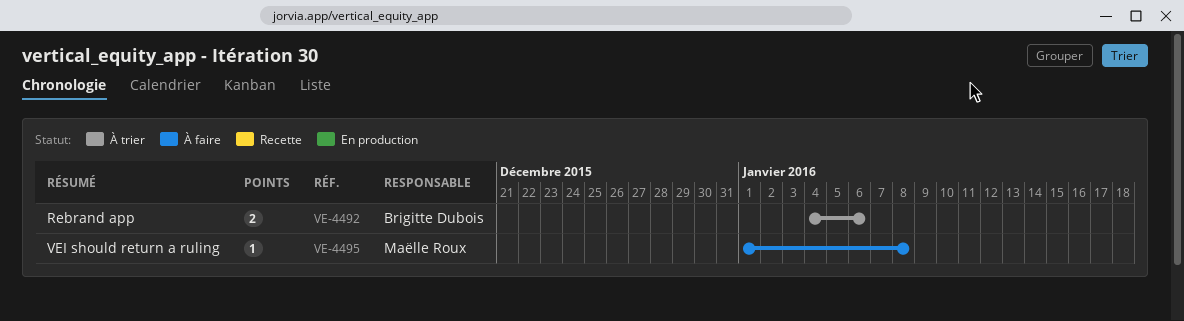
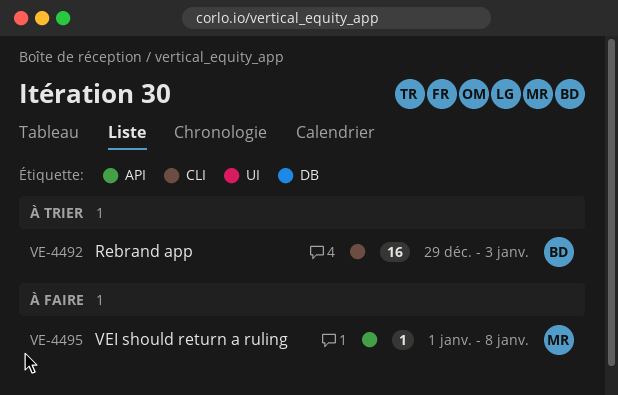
VE-4492, estimate: 2 -> 16
VE-4492, start: Jan 4 -> Dec 29
VE-4492, due: Jan 6 -> Jan 3

